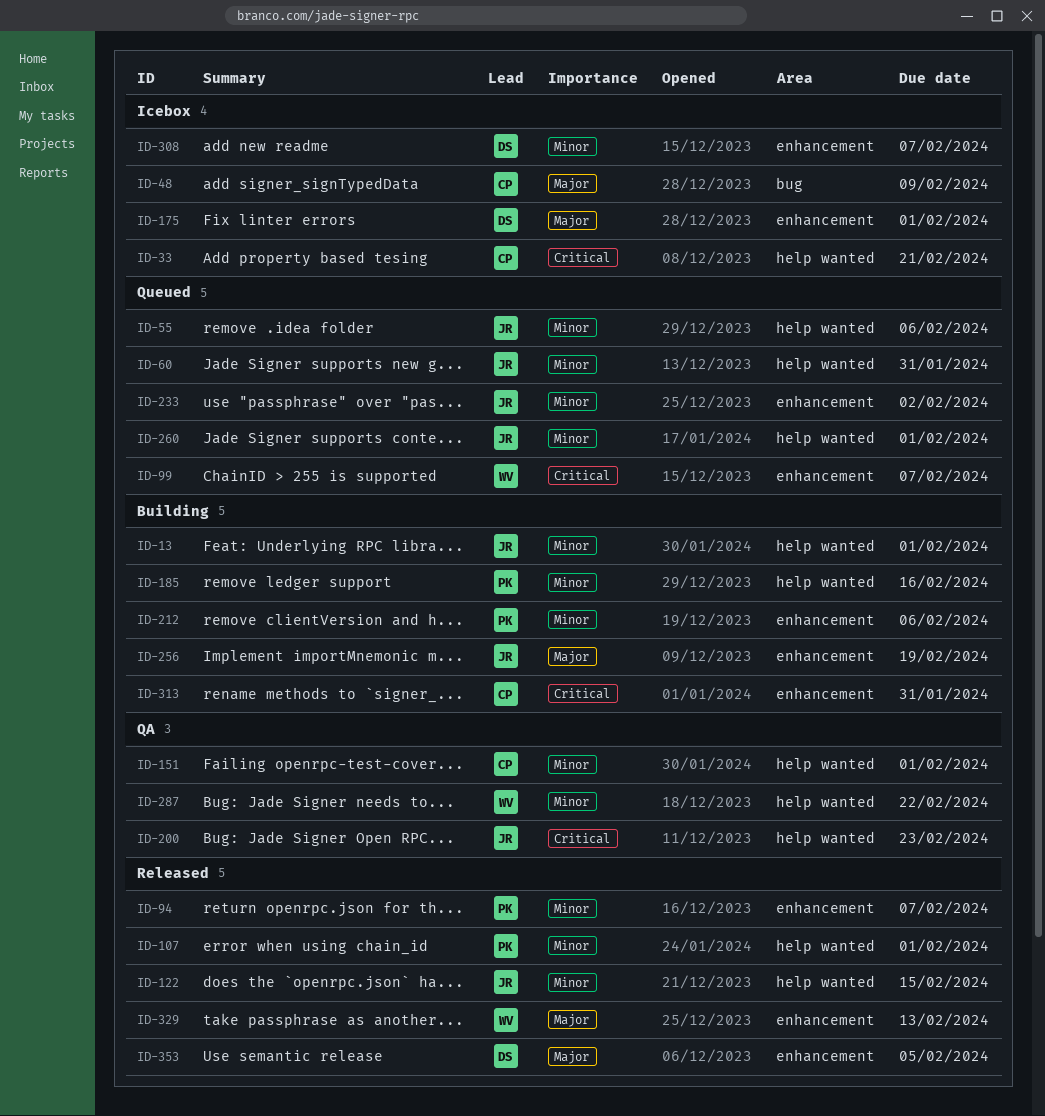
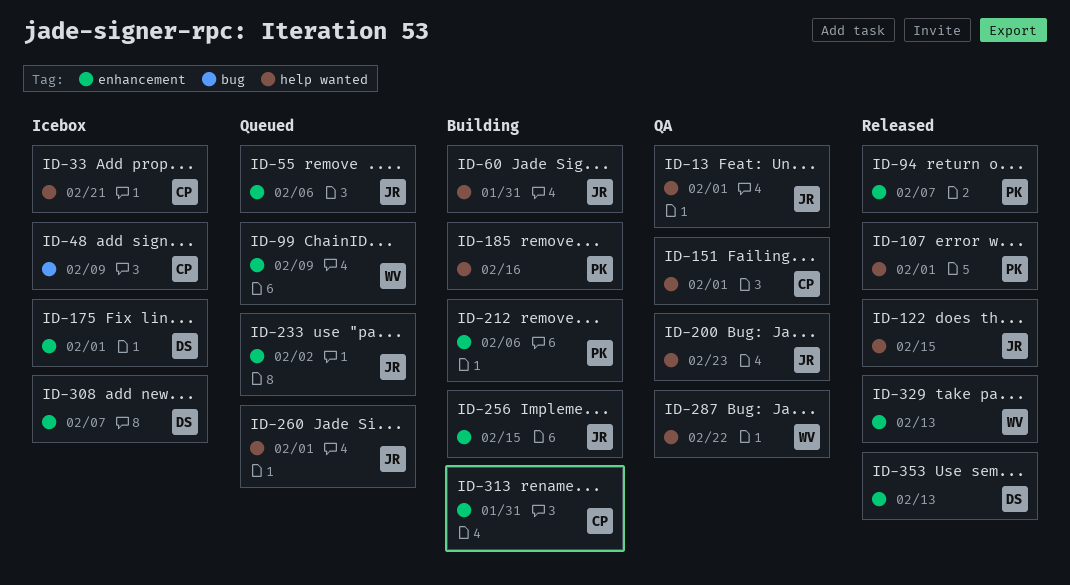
ID-13, status: Building -> QA
ID-55, label: help wanted -> enhancement
ID-60, status: Queued -> Building
ID-99, due: Feb 7 -> Feb 9
ID-256, due: Feb 19 -> Feb 15
ID-353, due: Feb 5 -> Feb 13

